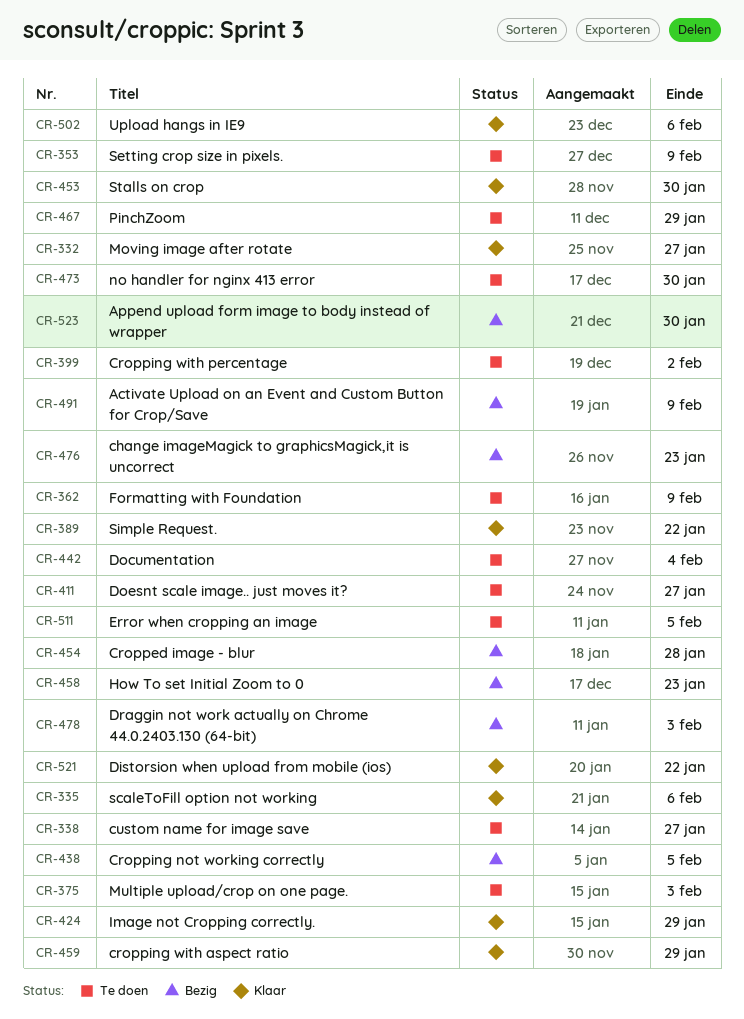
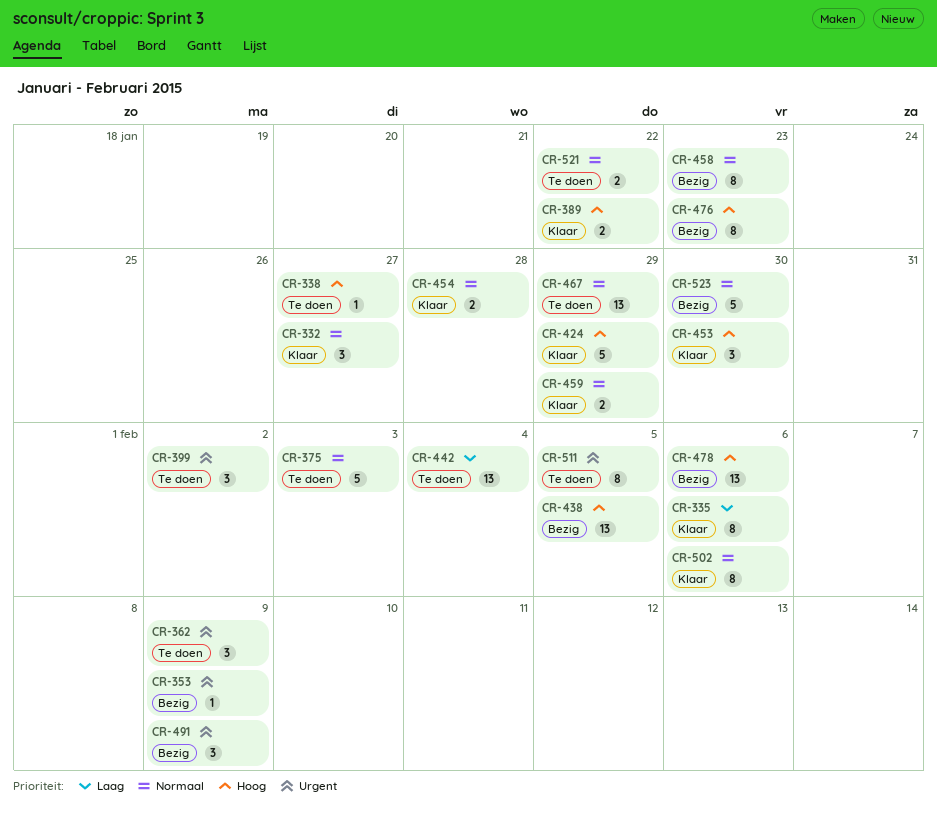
CR-353, status: Te doen -> Bezig
CR-411: present -> none
CR-454, status: Bezig -> Klaar
CR-473: present -> none
CR-478, due: Feb 3 -> Feb 6
CR-521, status: Klaar -> Te doen

